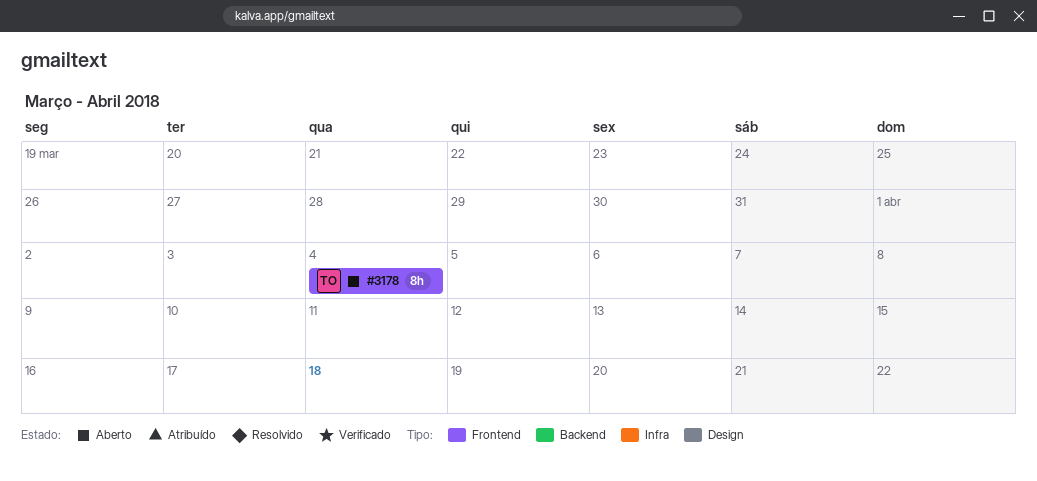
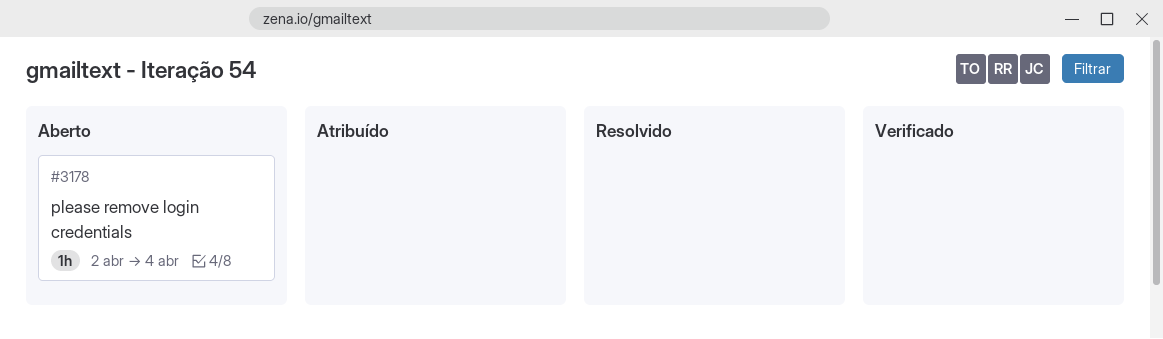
#3178, estimate: 8h -> 1h
#3178, start: Apr 4 -> Apr 2

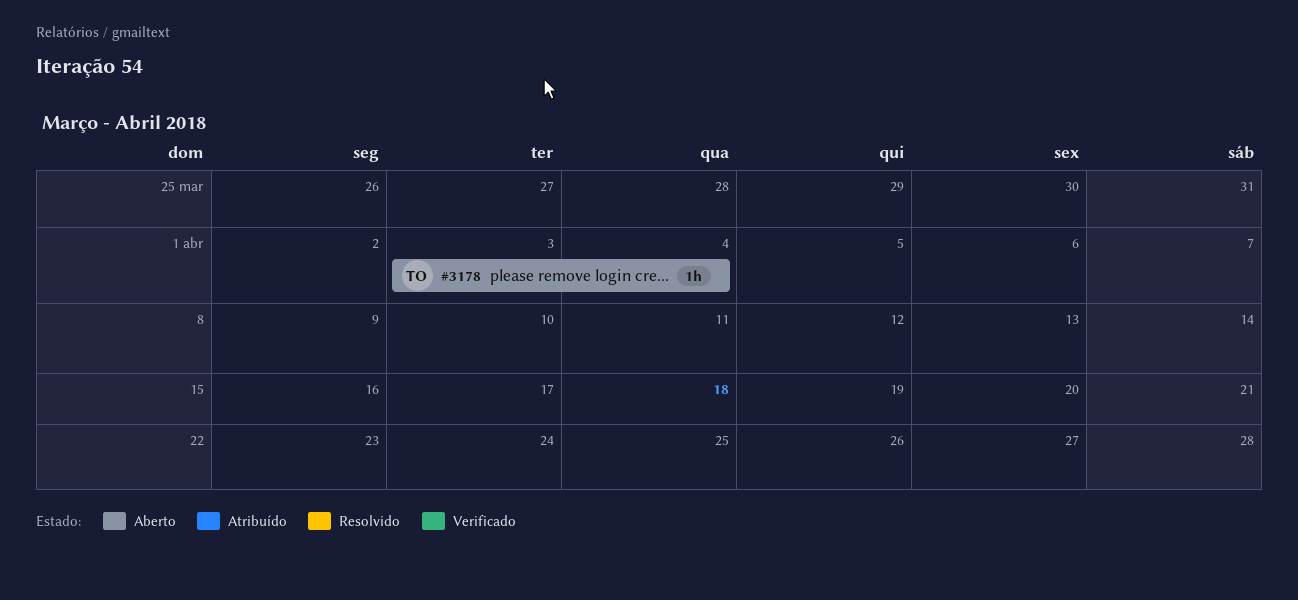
#3178, start: Apr 2 -> Apr 3

